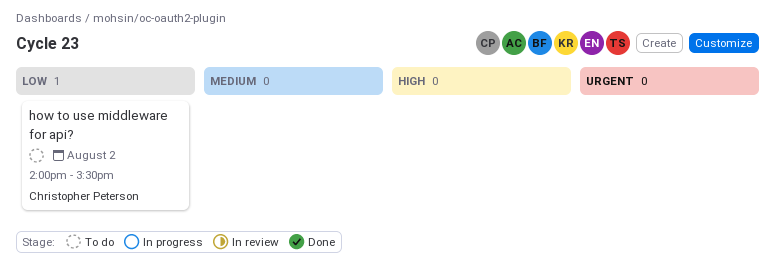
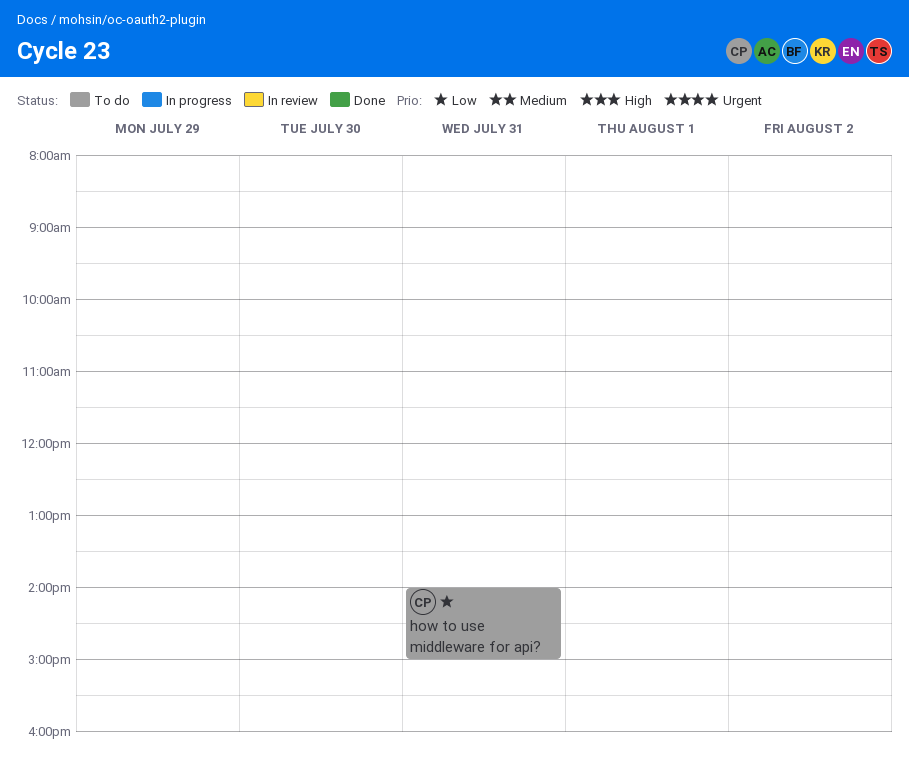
how to use middleware for api?, day: Aug 2 -> Jul 31
how to use middleware for api?, ends: 15:30 -> 15:00

